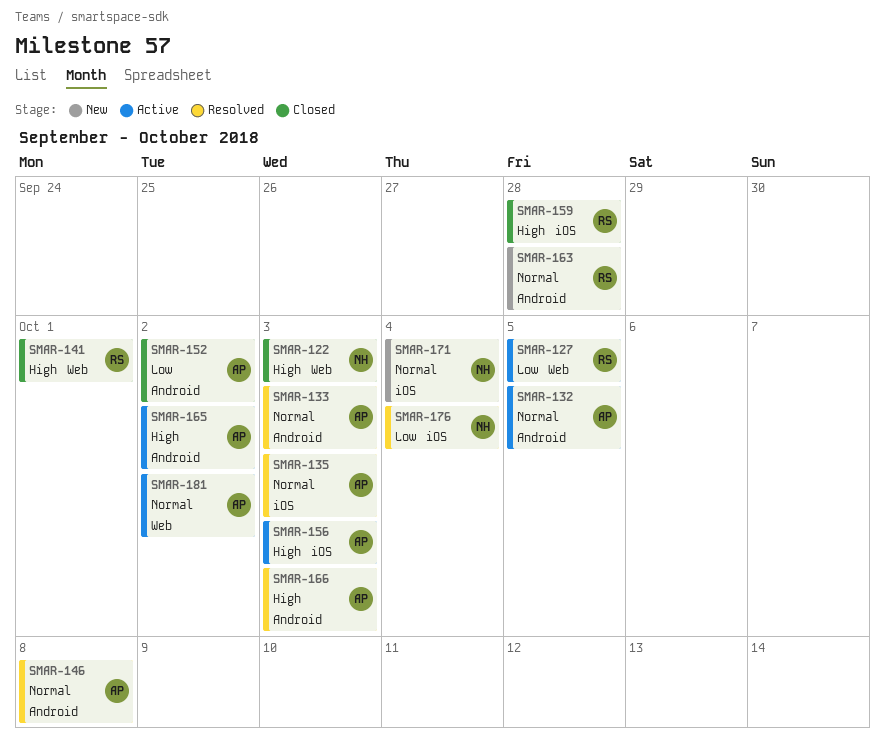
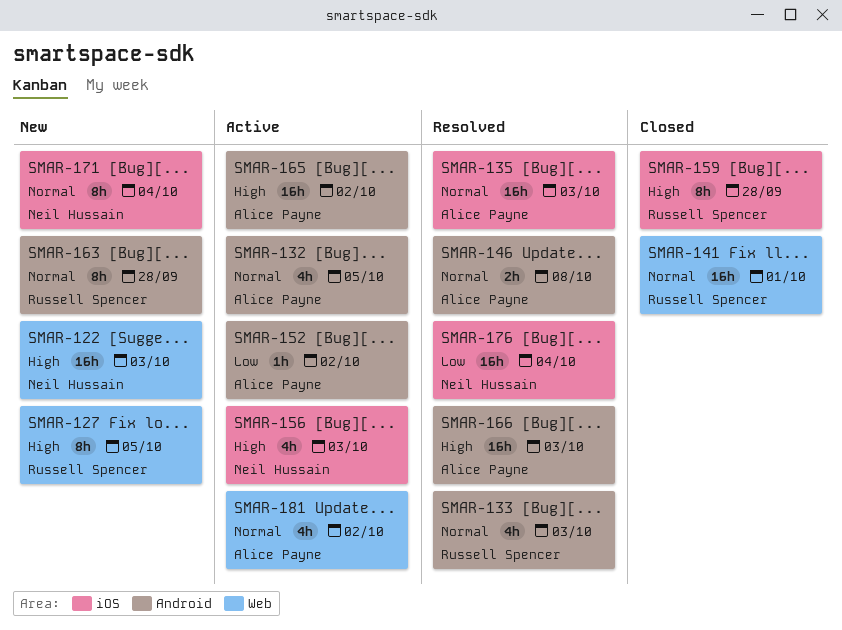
SMAR-122, status: Closed -> New
SMAR-127, status: Active -> New
SMAR-127, priority: Low -> High
SMAR-133, owner: Alice Payne -> Russell Spencer
SMAR-141, priority: High -> Normal
SMAR-152, status: Closed -> Active
SMAR-156, owner: Alice Payne -> Neil Hussain

